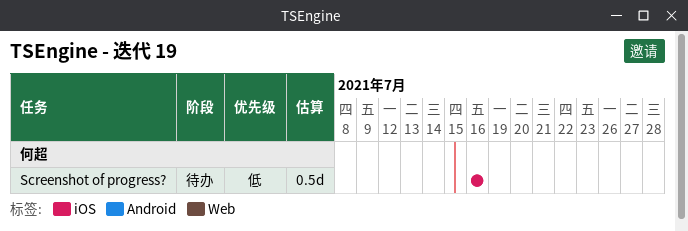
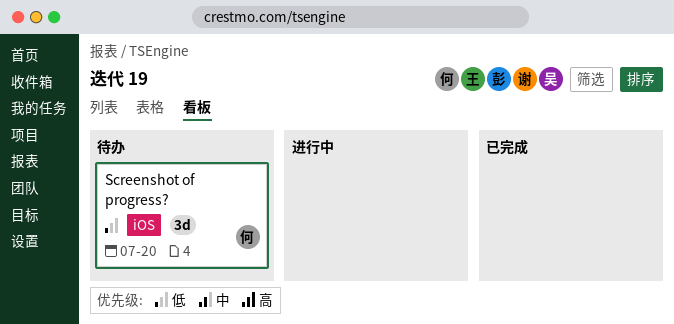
Screenshot of progress?, estimate: 0.5d -> 3d
Screenshot of progress?, due: Jul 16 -> Jul 20

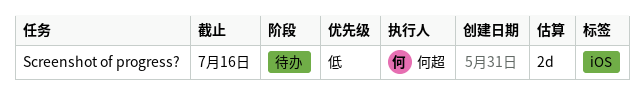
Screenshot of progress?, estimate: 3d -> 2d
Screenshot of progress?, due: Jul 20 -> Jul 16

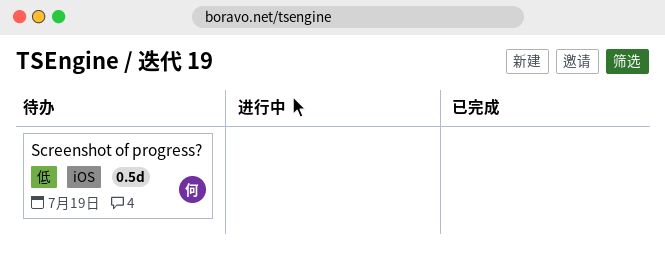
Screenshot of progress?, estimate: 2d -> 0.5d
Screenshot of progress?, due: Jul 16 -> Jul 19

